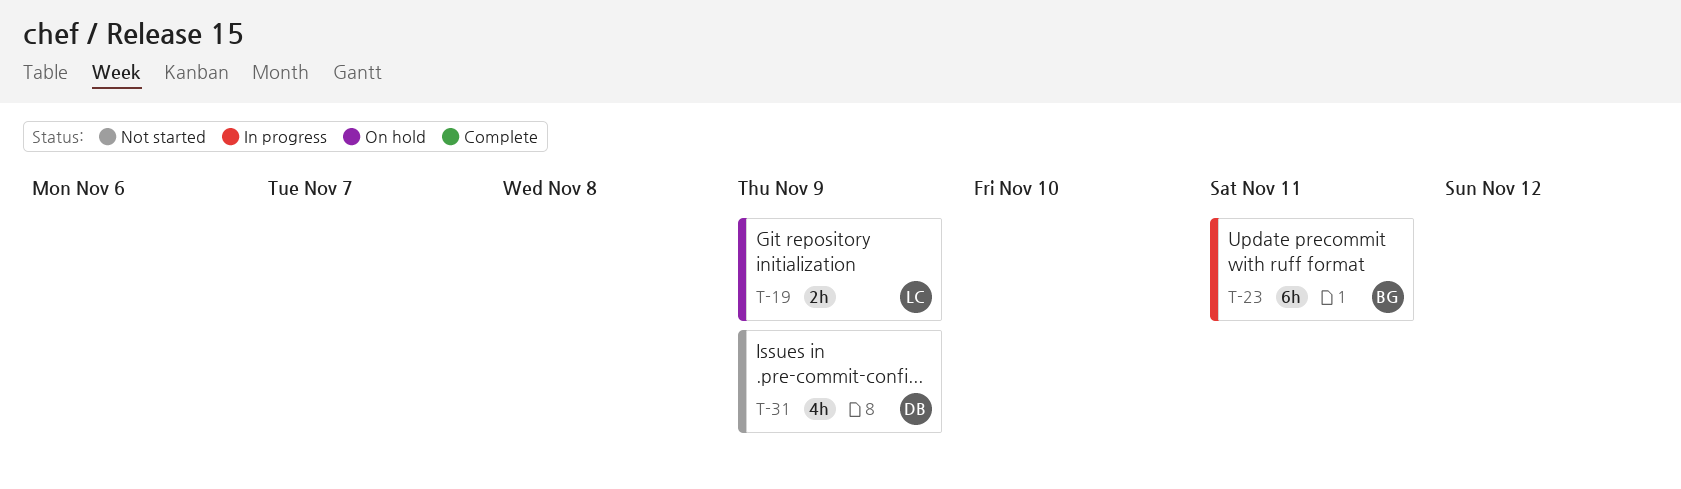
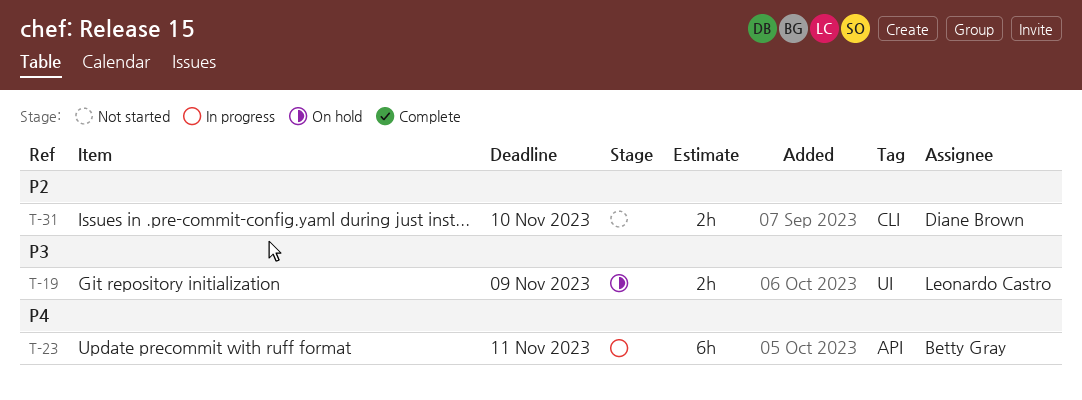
T-31, estimate: 4h -> 2h
T-31, due: Nov 9 -> Nov 10

